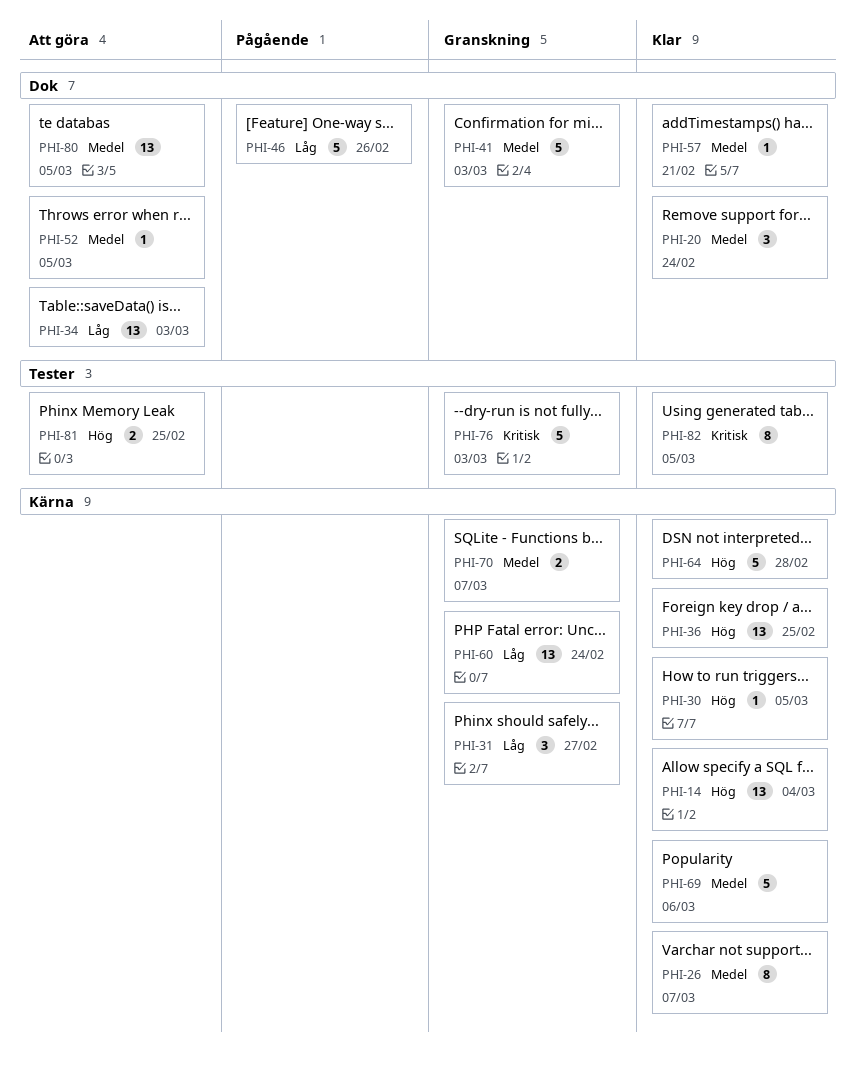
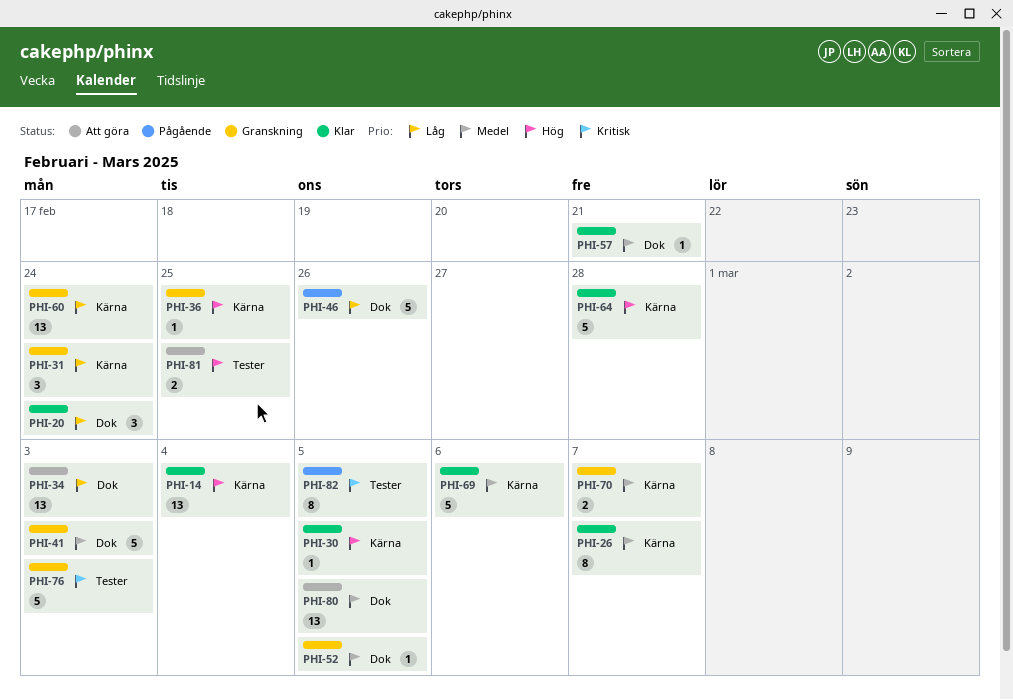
PHI-20, priority: Medel -> Låg
PHI-31, due: Feb 27 -> Feb 24
PHI-36, status: Klar -> Granskning
PHI-36, estimate: 13 -> 1
PHI-52, status: Att göra -> Granskning
PHI-82, status: Klar -> Pågående

